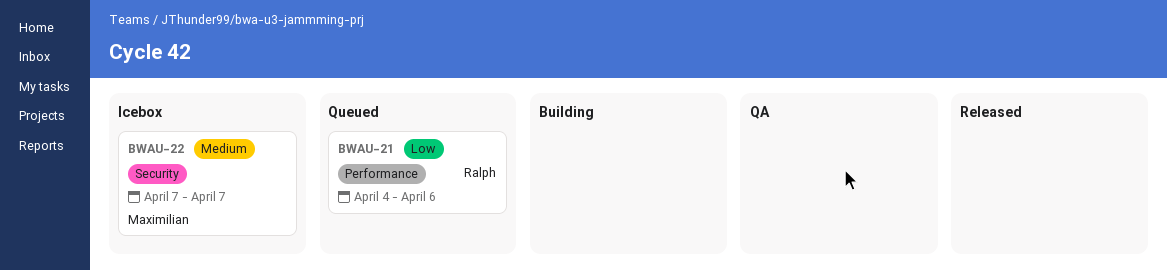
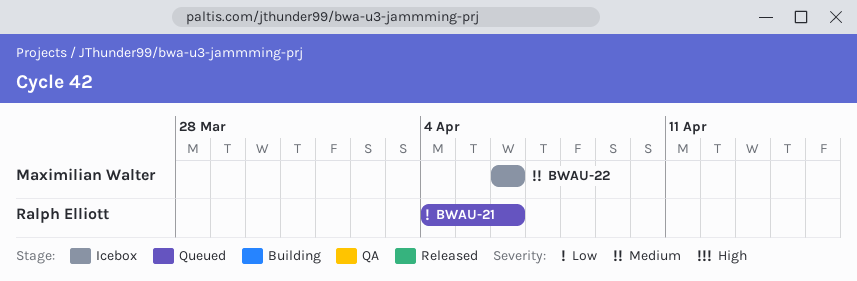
BWAU-22, start: Apr 7 -> Apr 6
BWAU-22, due: Apr 7 -> Apr 6

